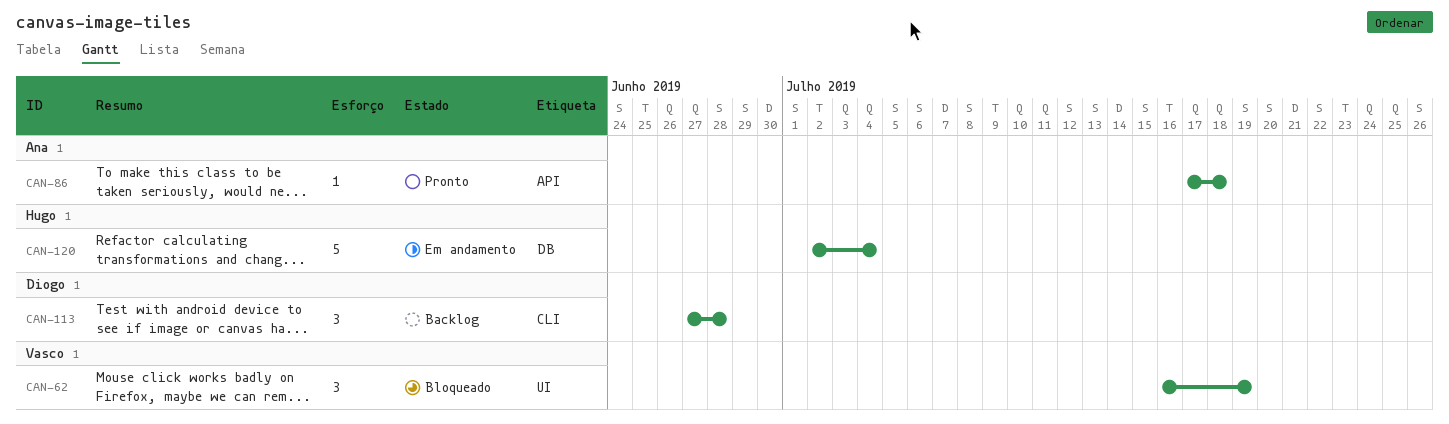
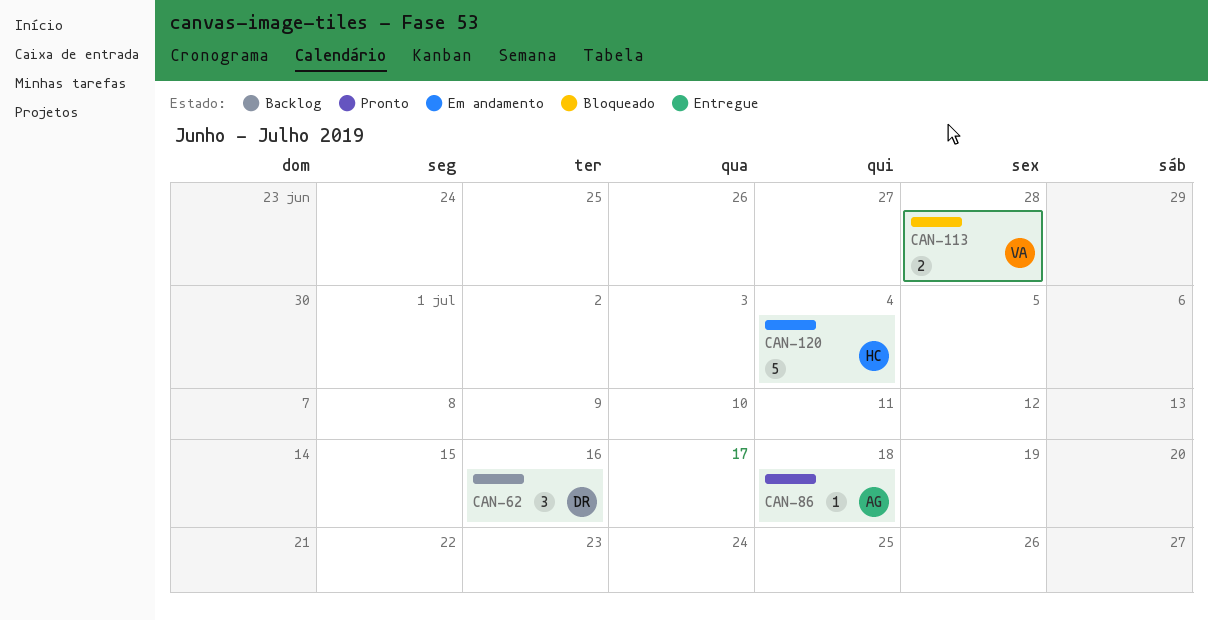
CAN-62, status: Bloqueado -> Backlog
CAN-62, owner: Vasco -> Diogo
CAN-62, due: Jul 19 -> Jul 16
CAN-113, status: Backlog -> Bloqueado
CAN-113, owner: Diogo -> Vasco
CAN-113, estimate: 3 -> 2

